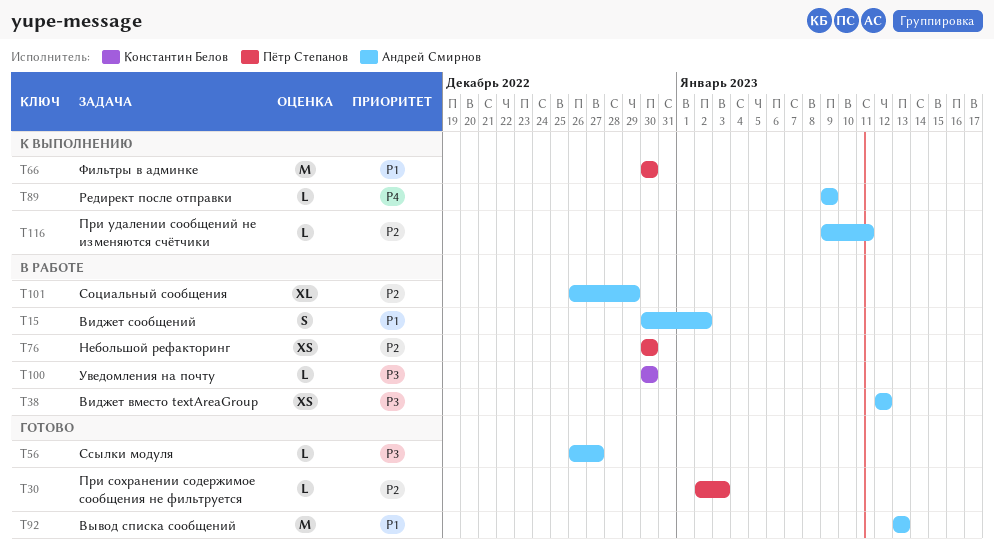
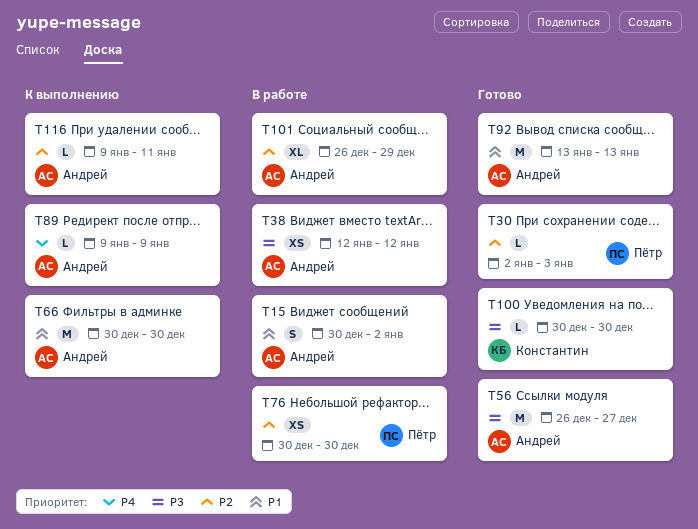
T56, estimate: L -> M
T66, owner: Пётр Степанов -> Андрей Смирнов
T100, status: В работе -> Готово

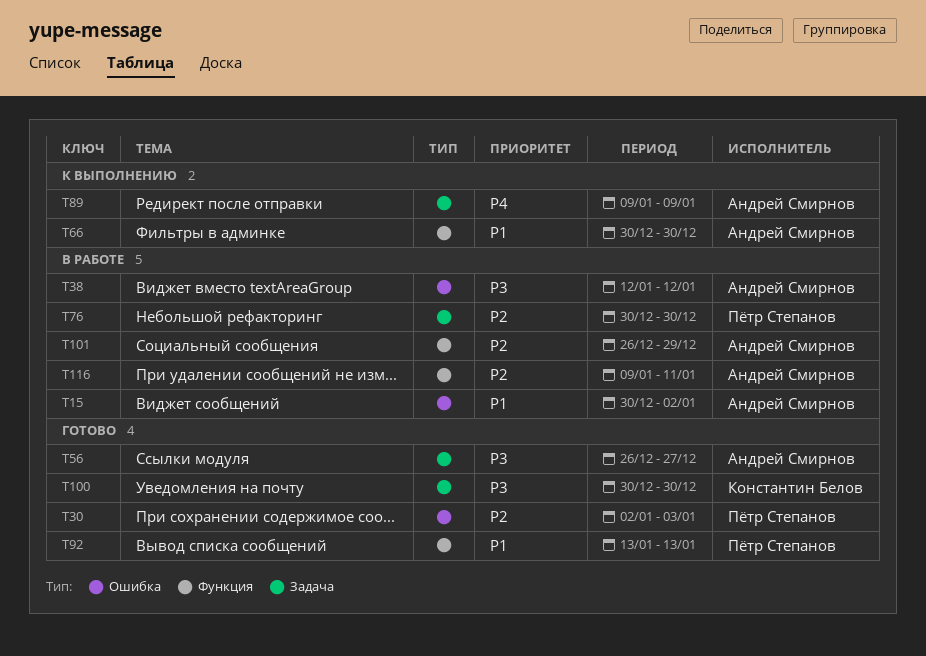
T92, owner: Андрей Смирнов -> Пётр Степанов
T116, status: К выполнению -> В работе

